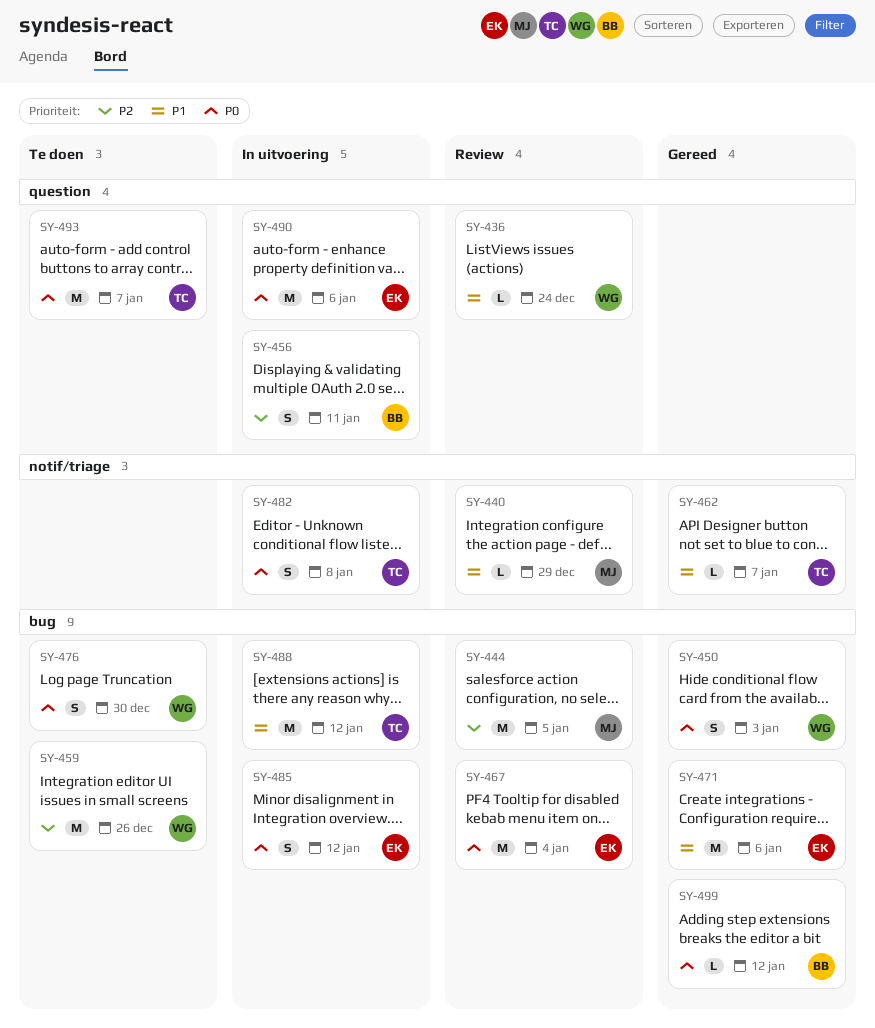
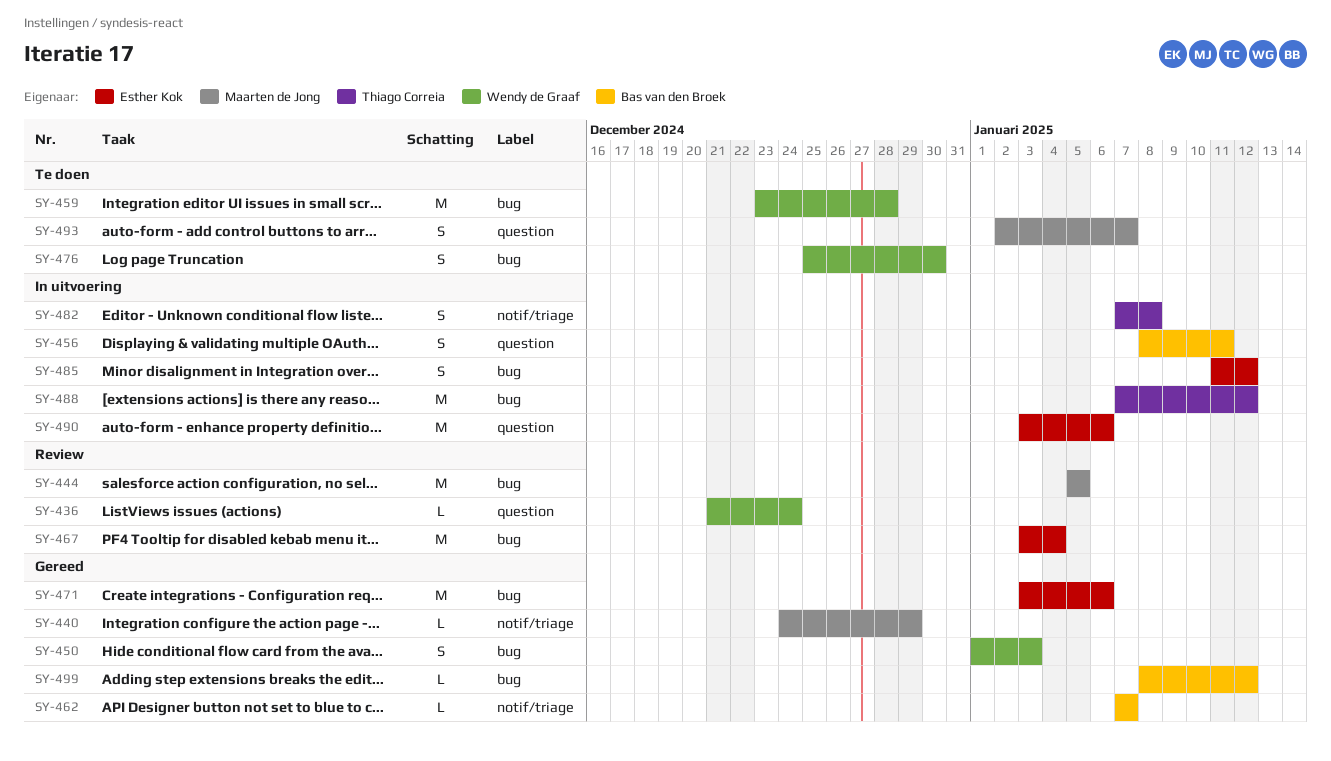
SY-440, status: Review -> Gereed
SY-459, due: Dec 26 -> Dec 28
SY-462, owner: Thiago Correia -> Bas van den Broek
SY-493, owner: Thiago Correia -> Maarten de Jong
SY-493, estimate: M -> S

